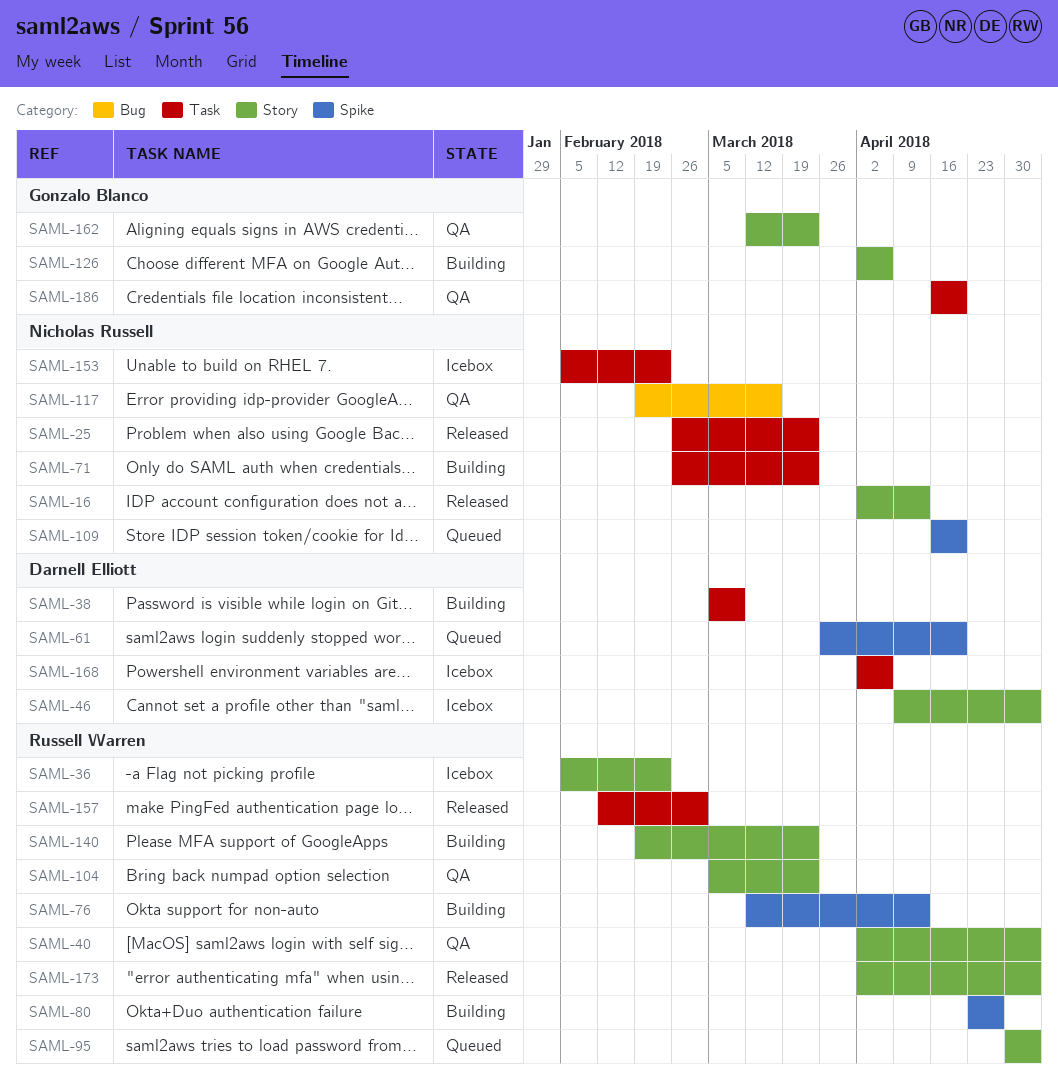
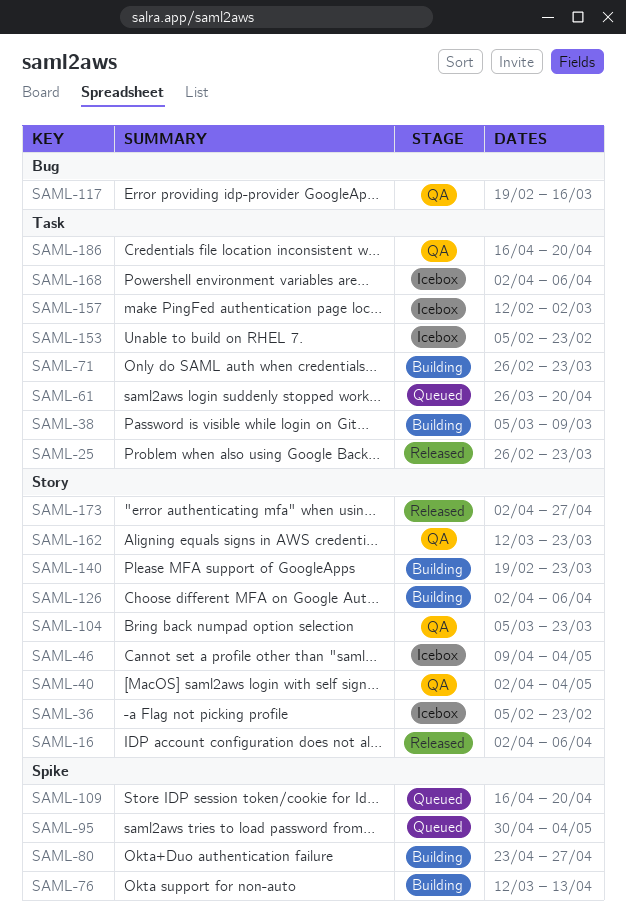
SAML-16, due: Apr 13 -> Apr 6
SAML-61, label: Spike -> Task
SAML-95, label: Story -> Spike
SAML-157, status: Released -> Icebox
SAML-173, due: May 4 -> Apr 27

